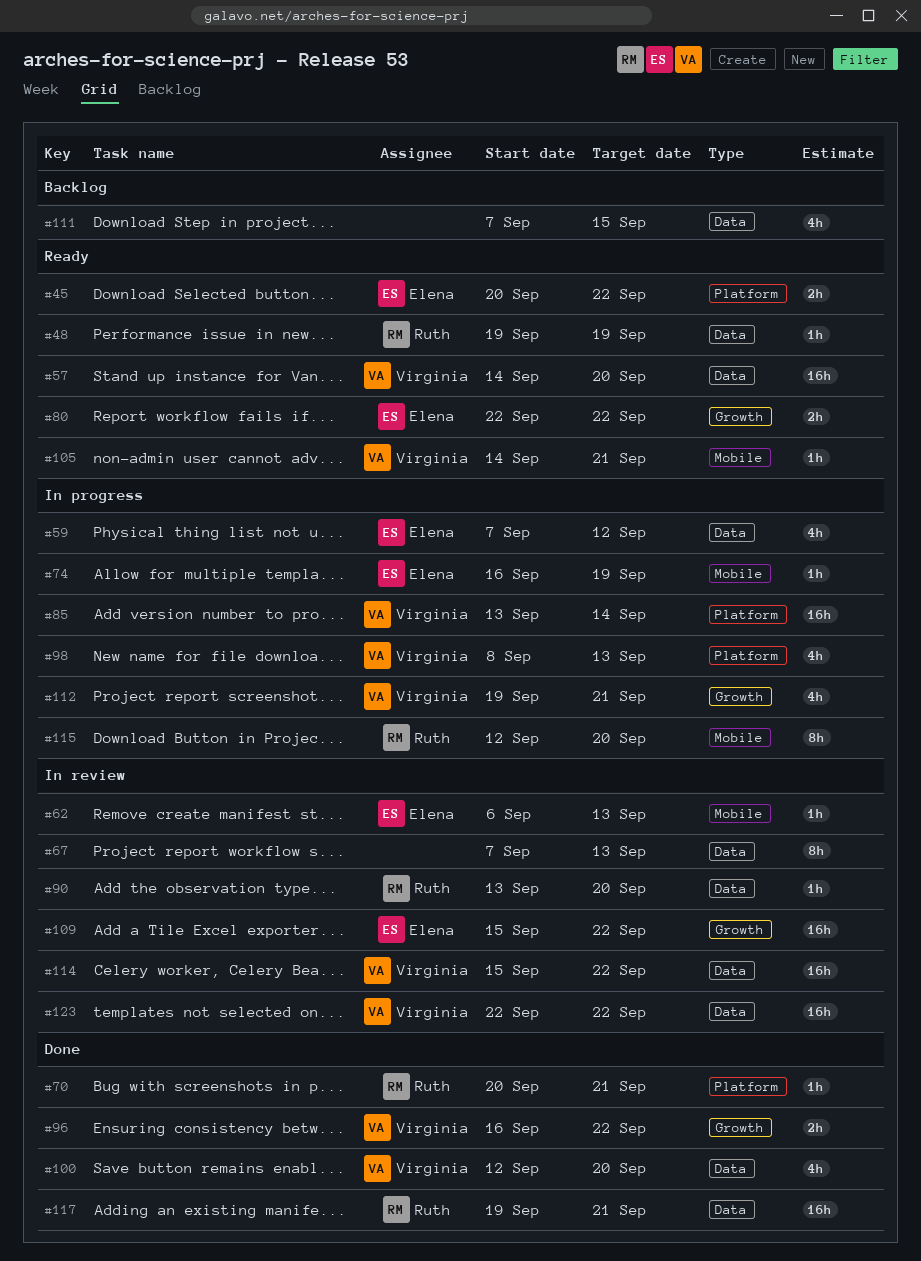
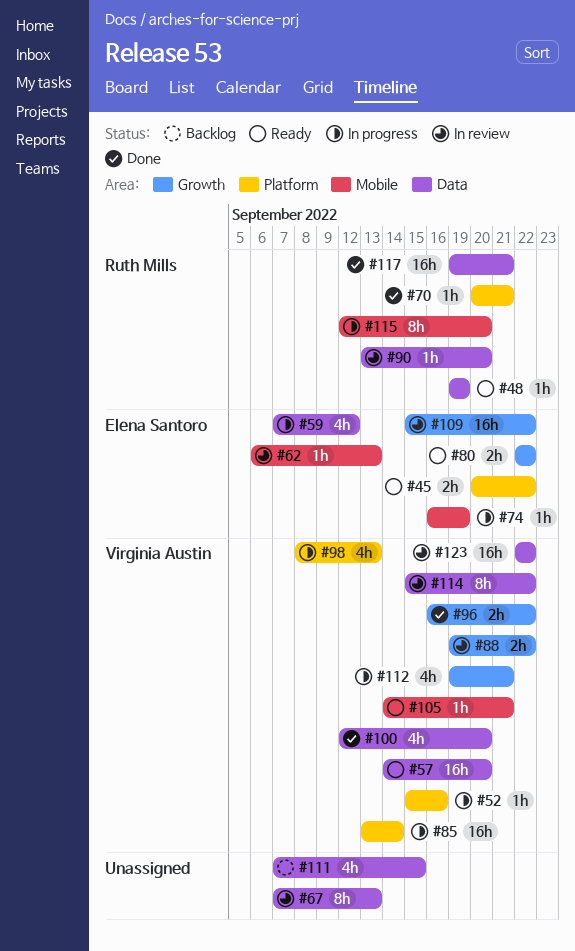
#52: none -> present
#88: none -> present
#114, estimate: 16h -> 8h

